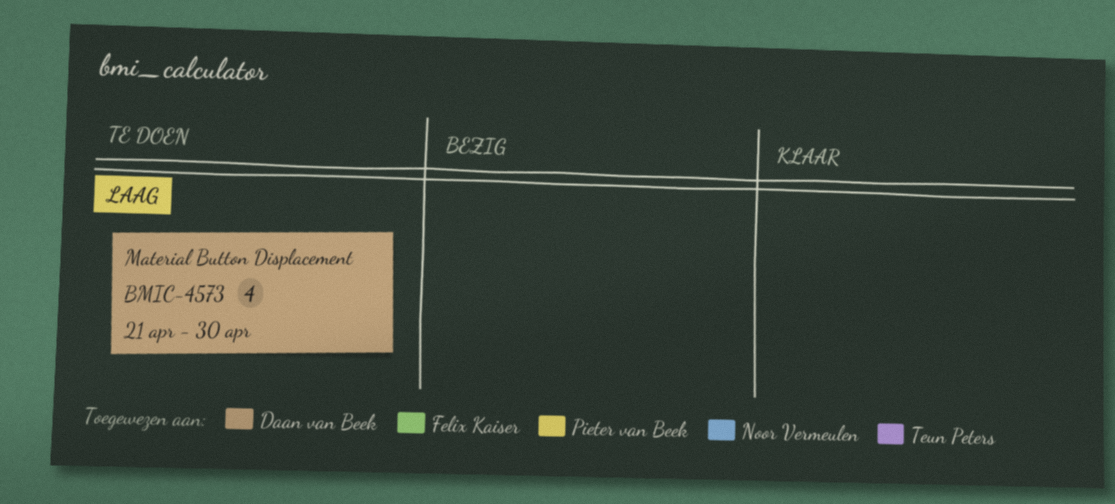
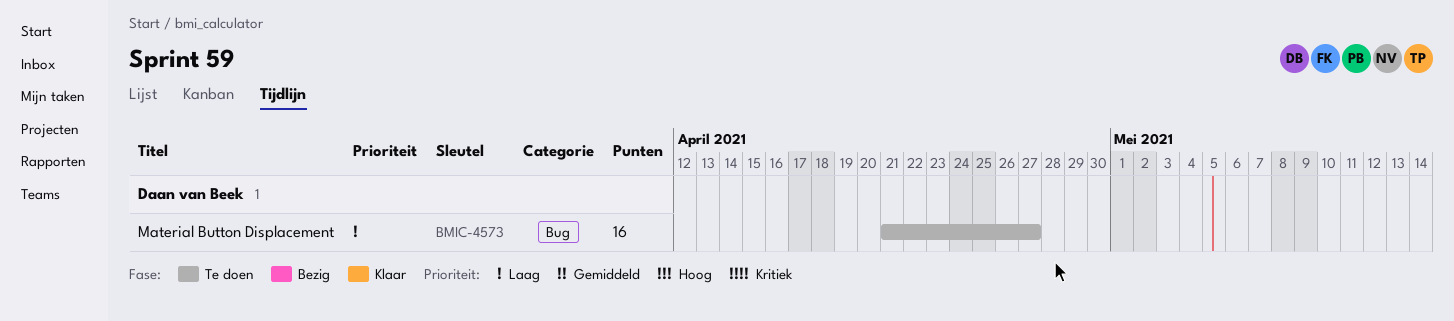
BMIC-4573, estimate: 4 -> 16
BMIC-4573, due: Apr 30 -> Apr 27

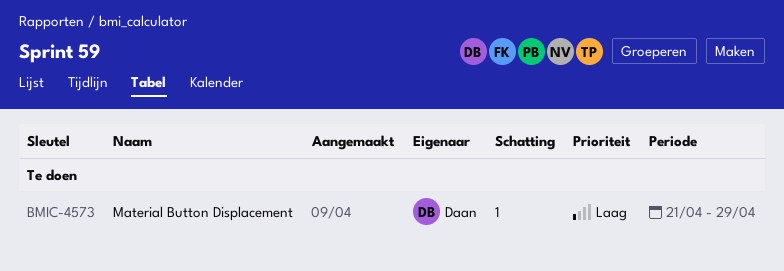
BMIC-4573, estimate: 16 -> 1
BMIC-4573, due: Apr 27 -> Apr 29

